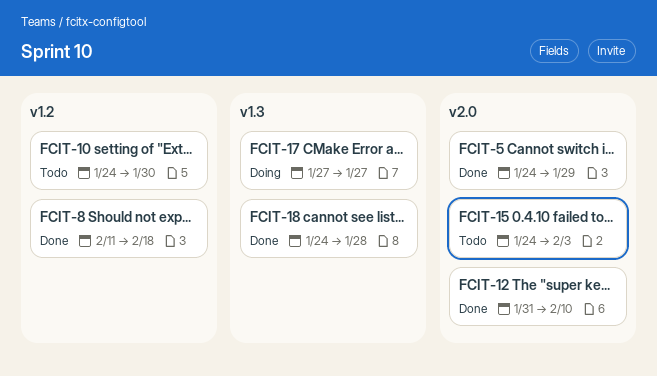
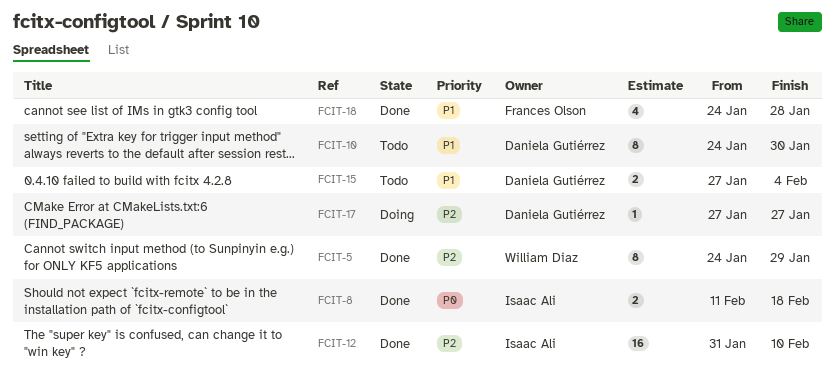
FCIT-15, start: Jan 24 -> Jan 27
FCIT-15, due: Feb 3 -> Feb 4

